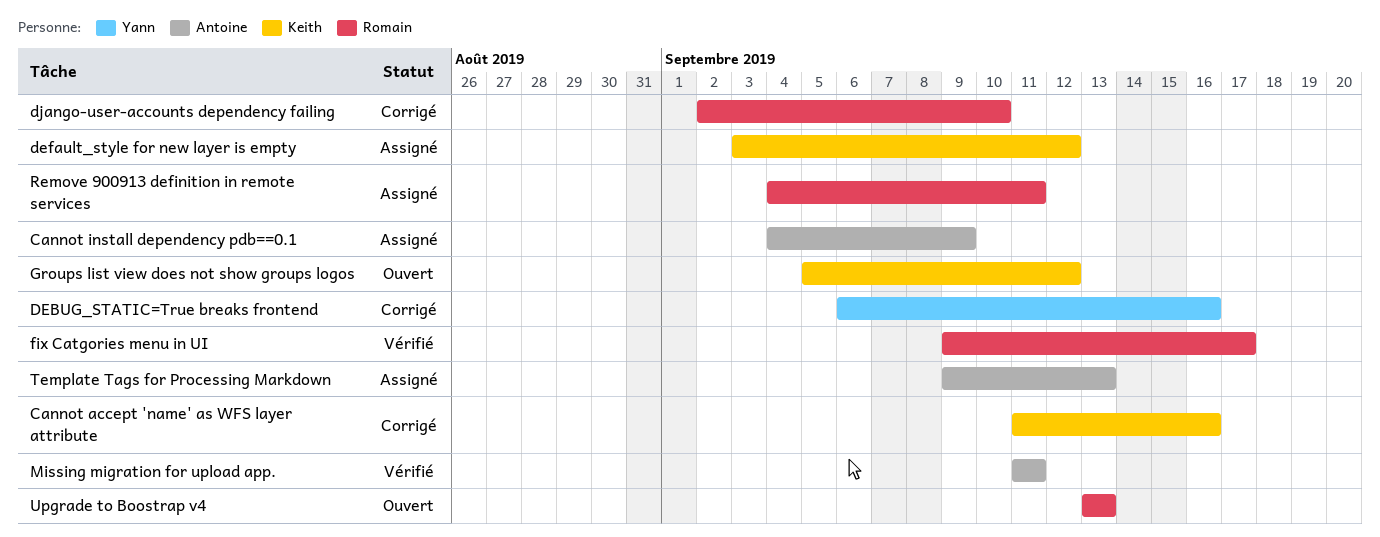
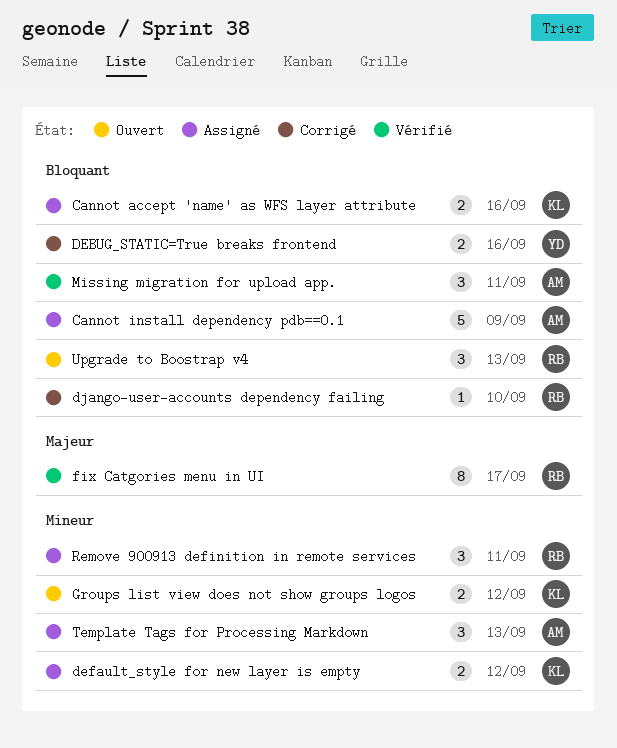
Cannot accept 'name' as WFS layer attribute, status: Corrigé -> Assigné

